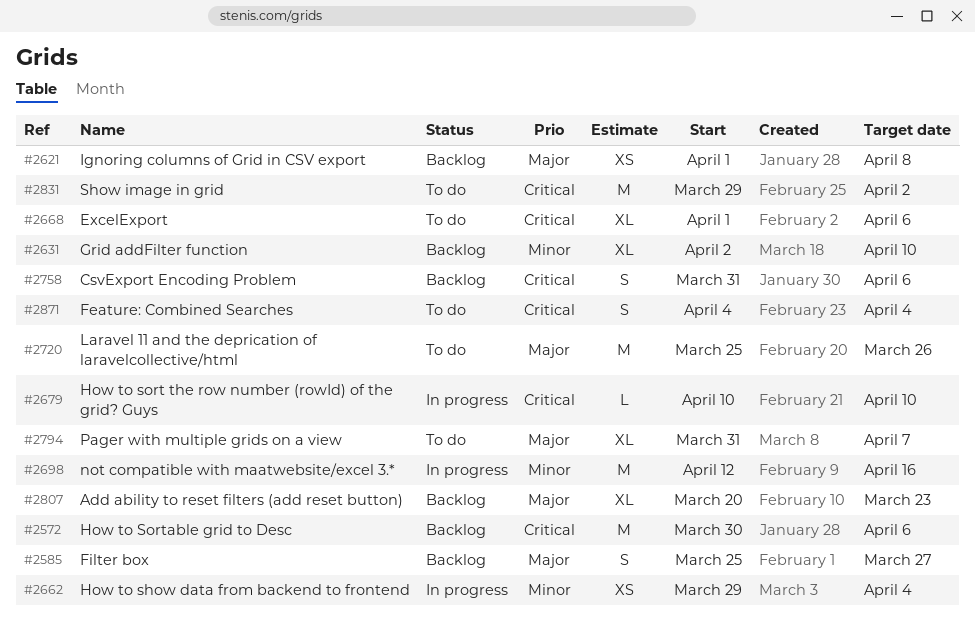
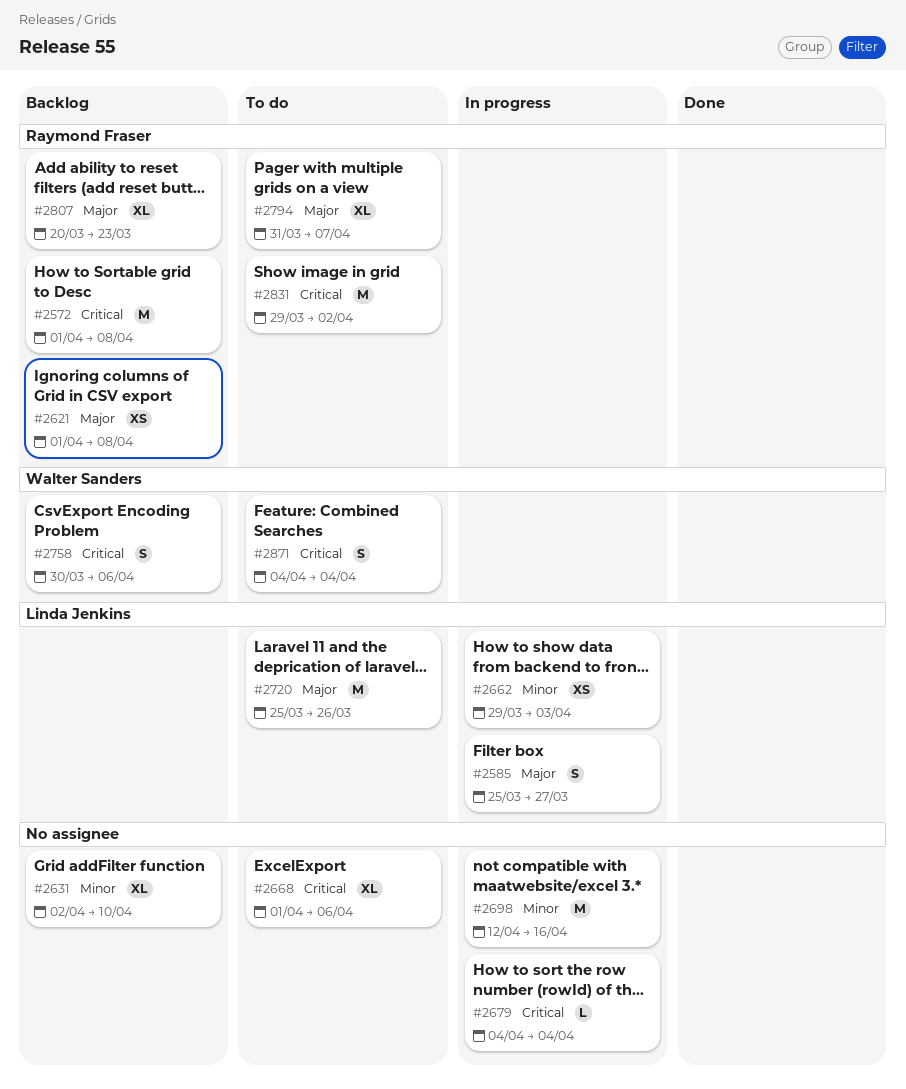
#2572, start: Mar 30 -> Apr 1
#2572, due: Apr 6 -> Apr 8
#2585, status: Backlog -> In progress
#2662, due: Apr 4 -> Apr 3
#2679, start: Apr 10 -> Apr 4
#2679, due: Apr 10 -> Apr 4
#2758, start: Mar 31 -> Mar 30

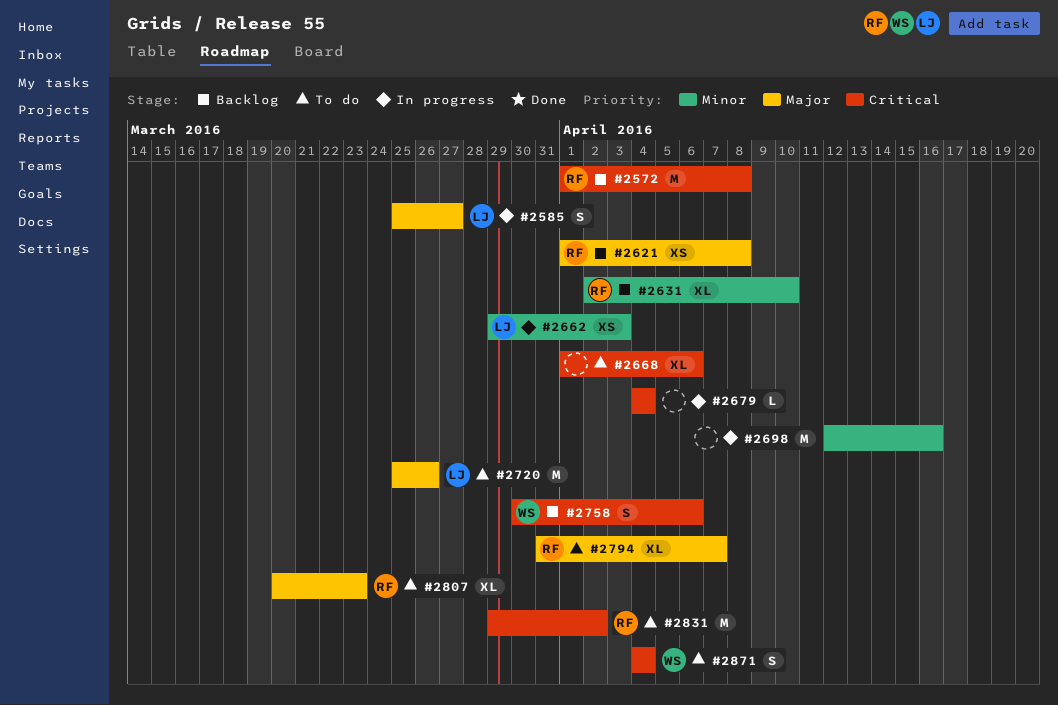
#2631, owner: none -> Raymond Fraser
#2807, status: Backlog -> To do

